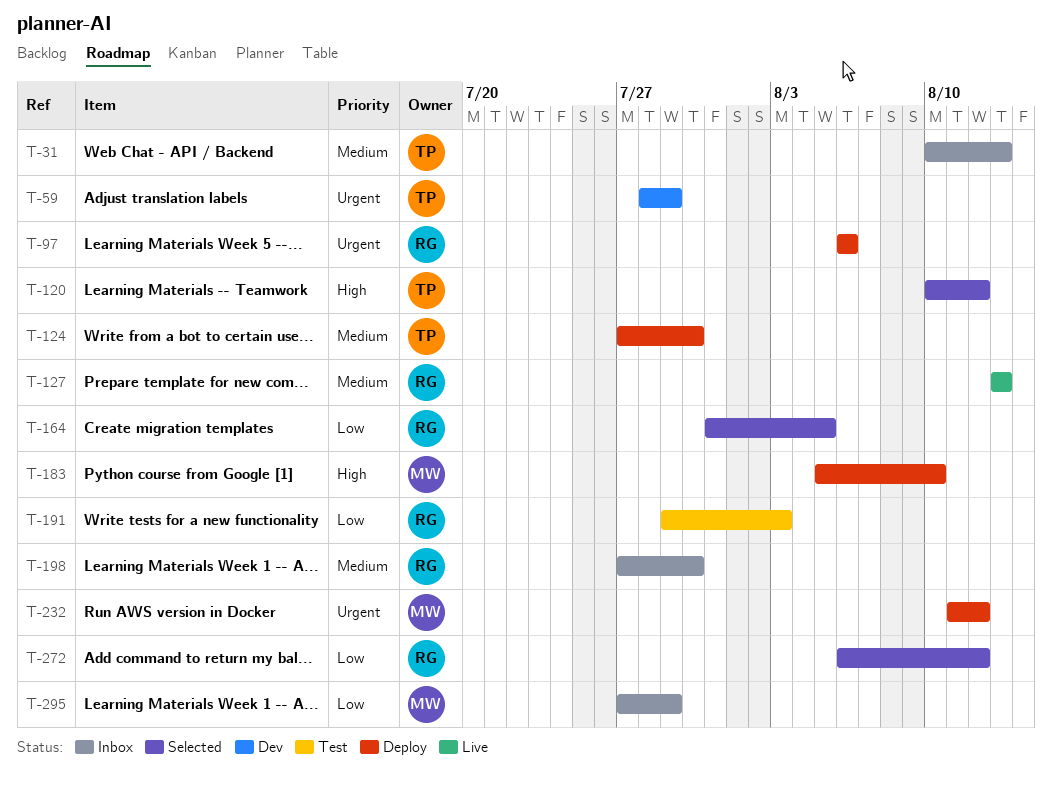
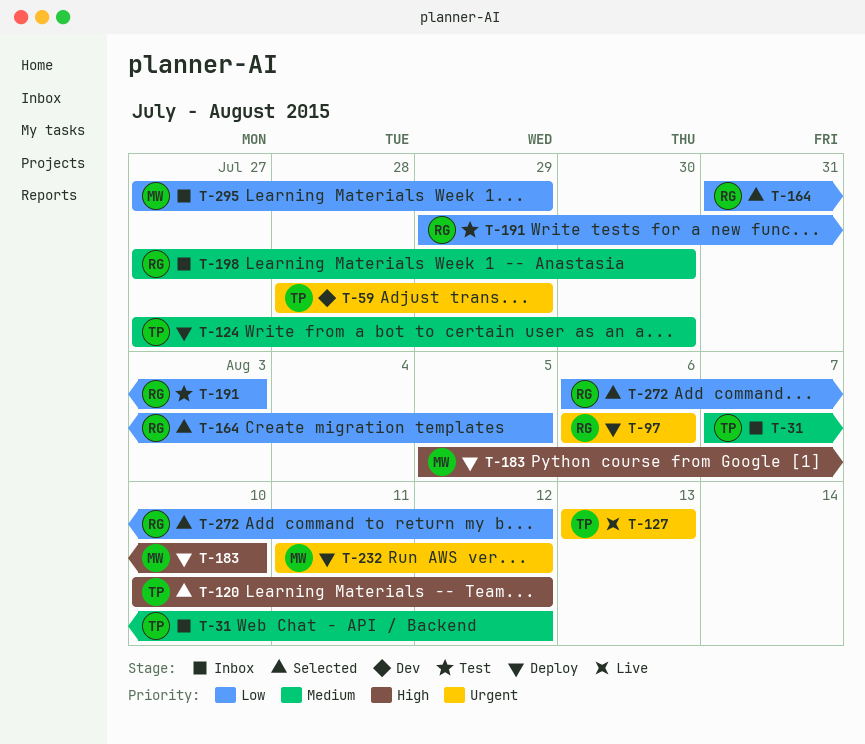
T-31, start: Aug 10 -> Aug 7
T-31, due: Aug 13 -> Aug 12
T-127, owner: RG -> TP
T-127, priority: Medium -> Urgent

